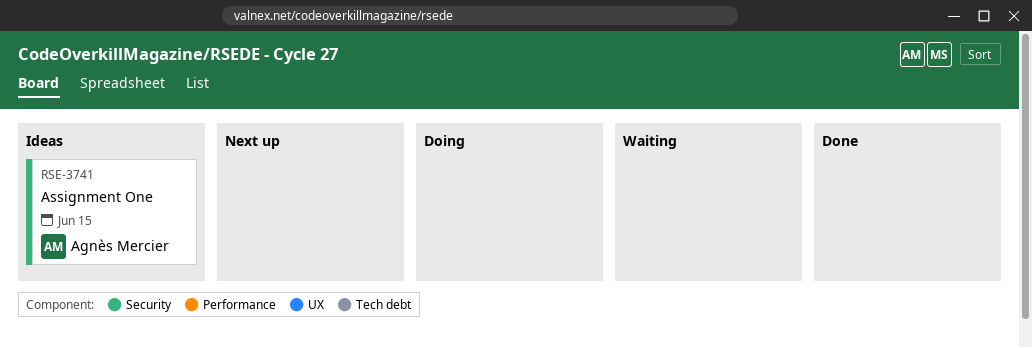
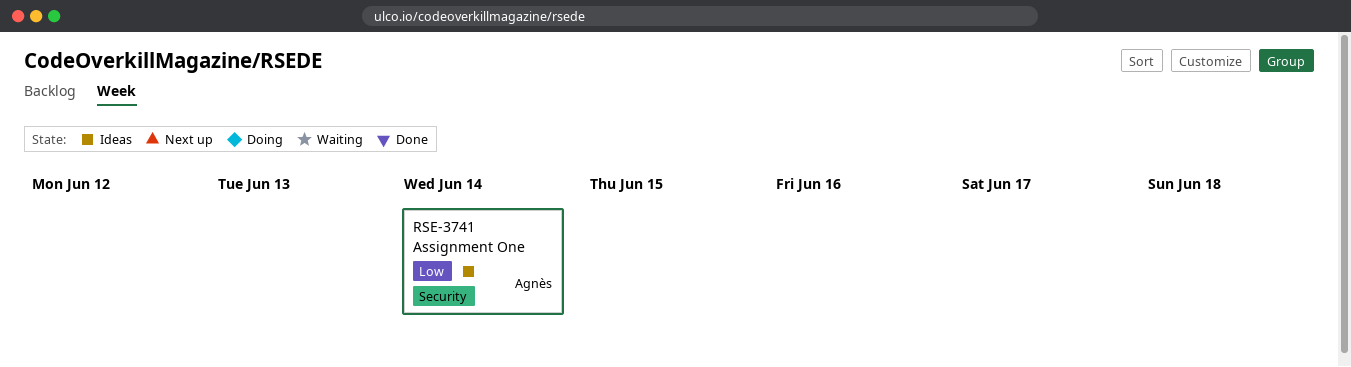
RSE-3741, due: Jun 15 -> Jun 14

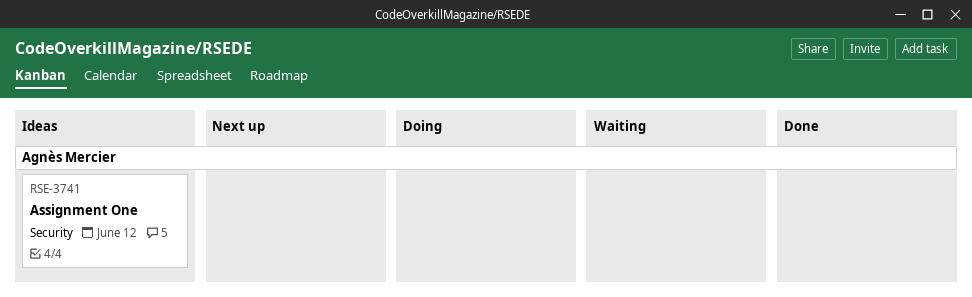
RSE-3741, due: Jun 14 -> Jun 12

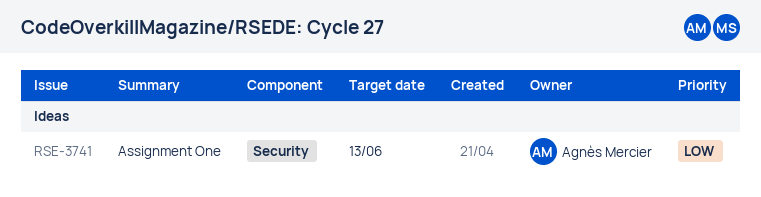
RSE-3741, due: Jun 12 -> Jun 13

